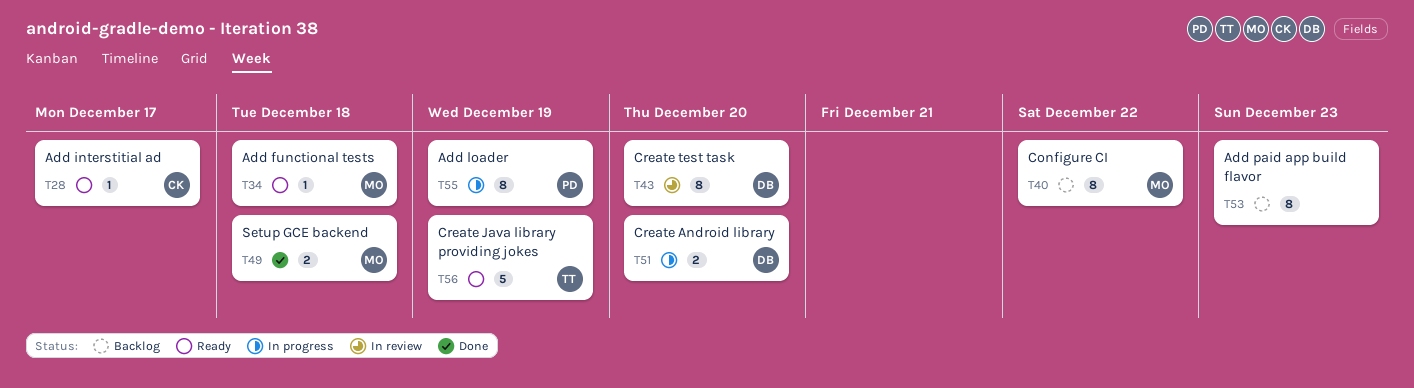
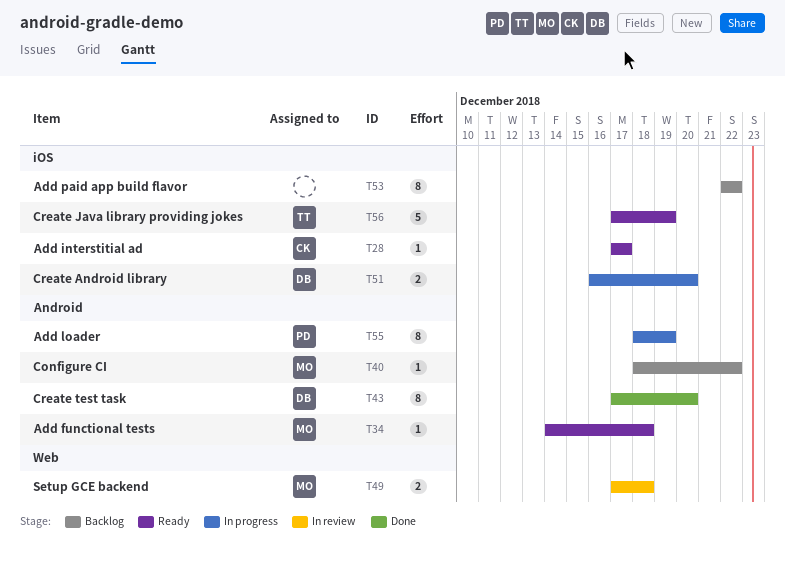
T40, estimate: 8 -> 1
T43, status: In review -> Done
T49, status: Done -> In review
T53, due: Dec 23 -> Dec 22

